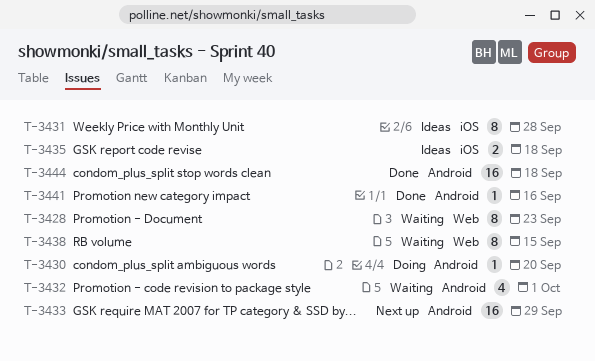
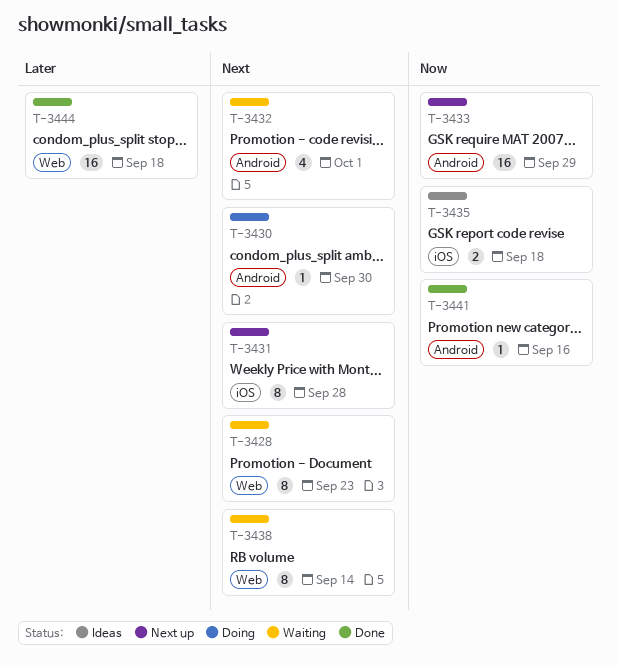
T-3430, due: Sep 20 -> Sep 30
T-3431, status: Ideas -> Next up
T-3438, due: Sep 15 -> Sep 14
T-3444, label: Android -> Web

